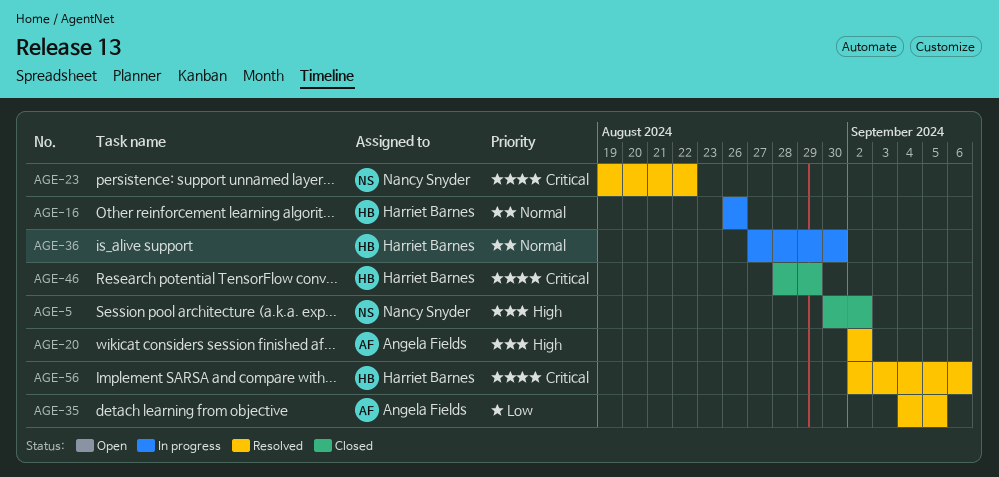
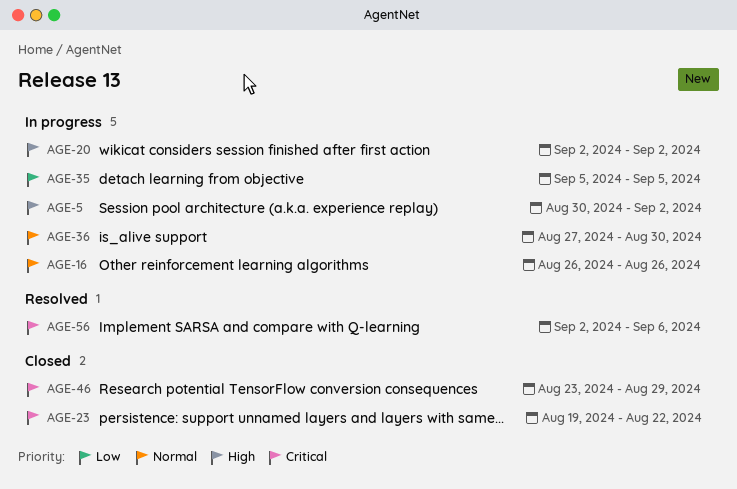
AGE-5, status: Closed -> In progress
AGE-20, status: Resolved -> In progress
AGE-23, status: Resolved -> Closed
AGE-35, status: Resolved -> In progress
AGE-35, start: Sep 4 -> Sep 5
AGE-46, start: Aug 28 -> Aug 23

